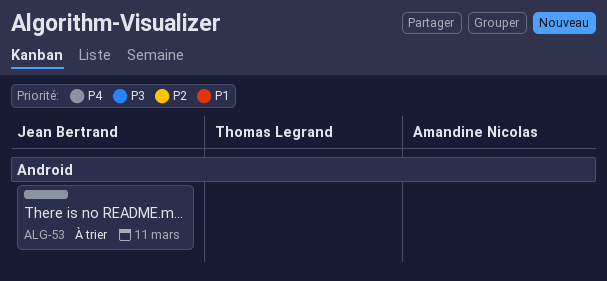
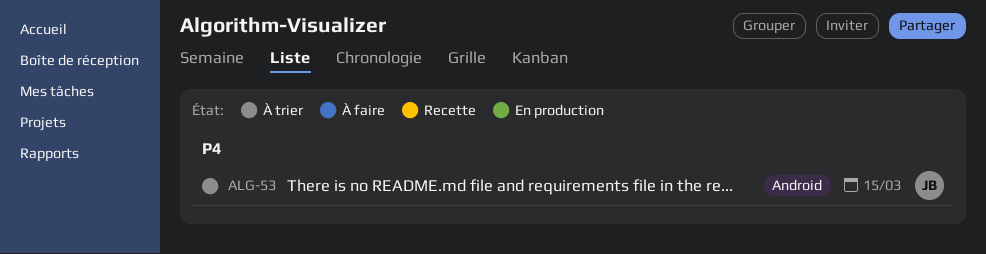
ALG-53, due: Mar 11 -> Mar 15

